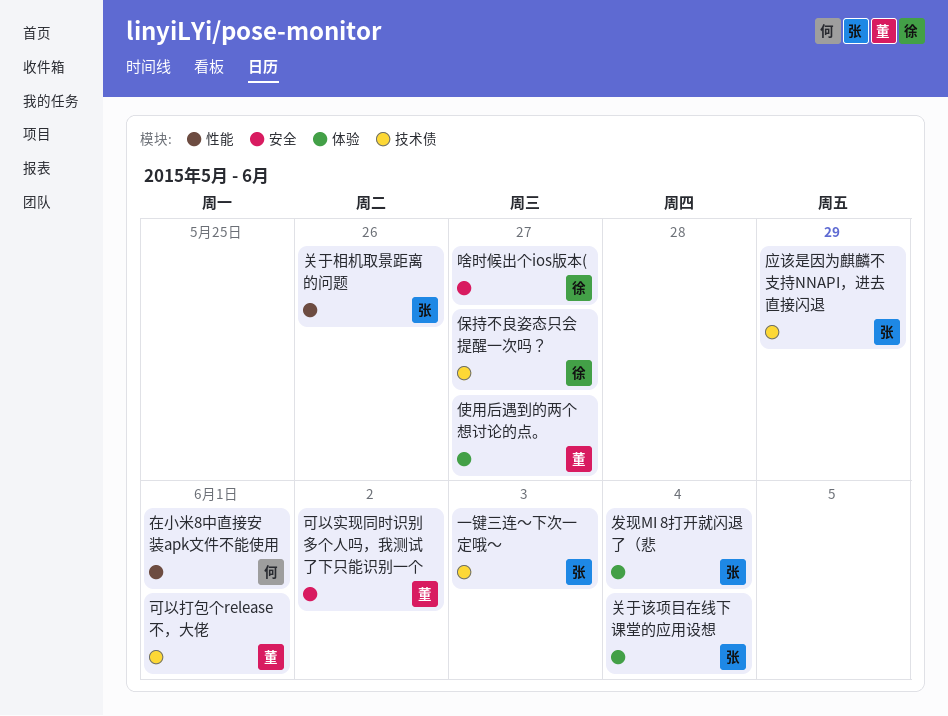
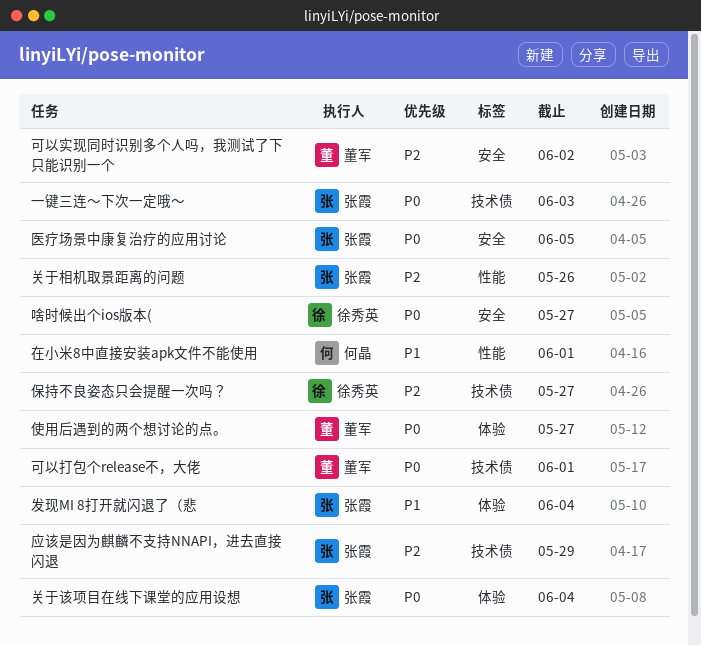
医疗场景中康复治疗的应用讨论: none -> present

